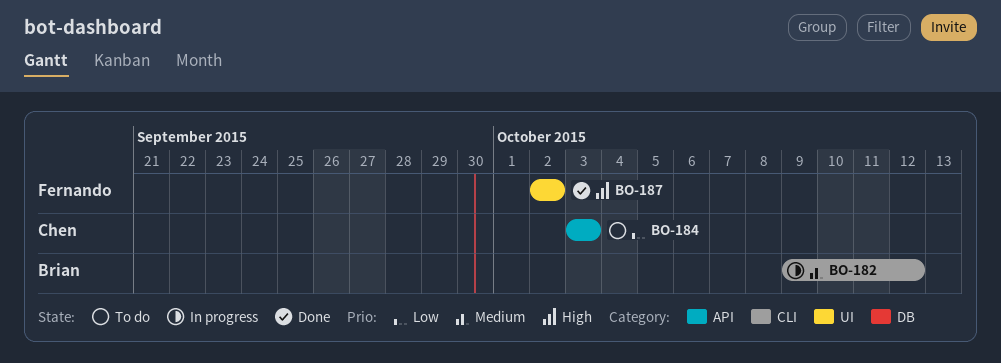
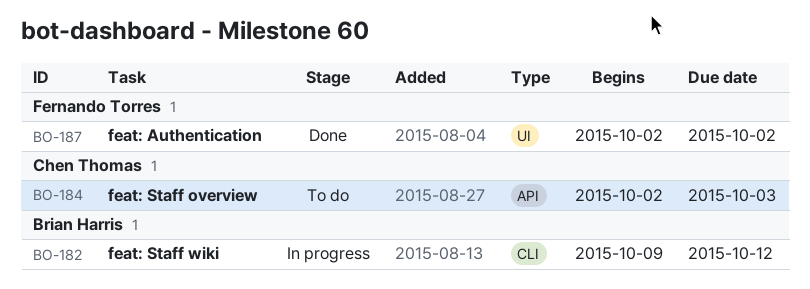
BO-184, start: Oct 3 -> Oct 2

